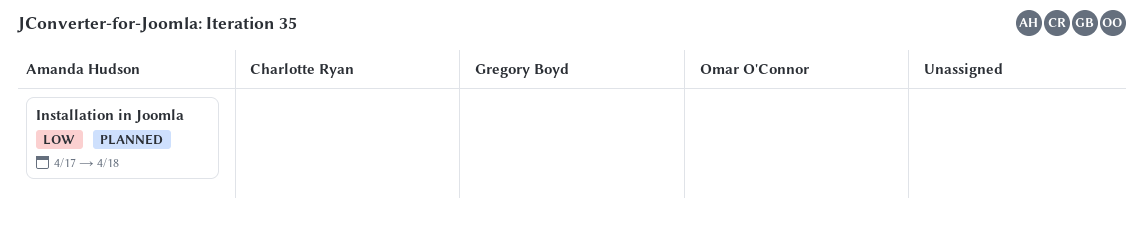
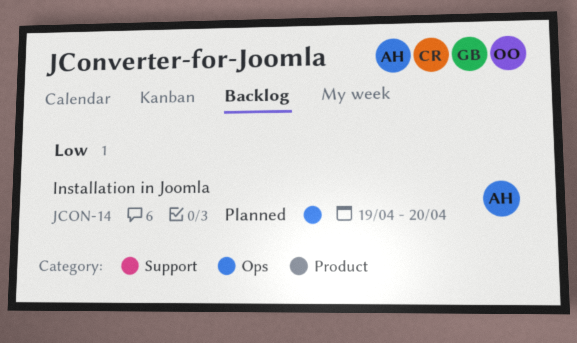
Installation in Joomla, start: Apr 17 -> Apr 19
Installation in Joomla, due: Apr 18 -> Apr 20

